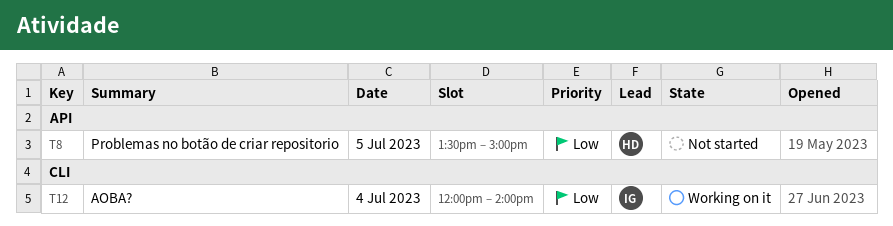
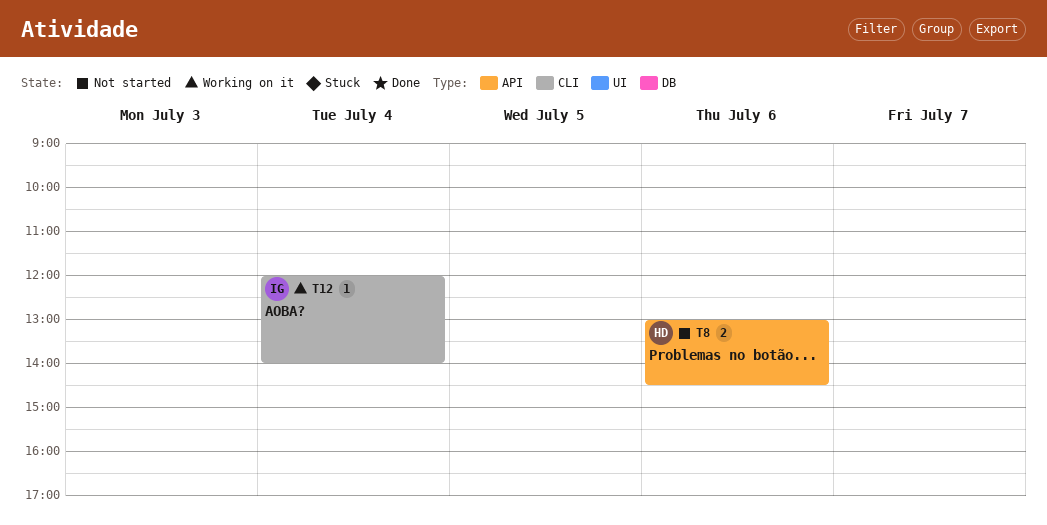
T8, day: Jul 5 -> Jul 6
T8, begins: 13:30 -> 13:00
T8, ends: 15:00 -> 14:30

